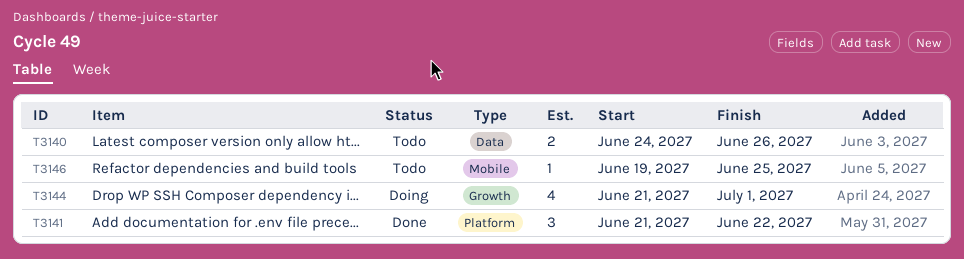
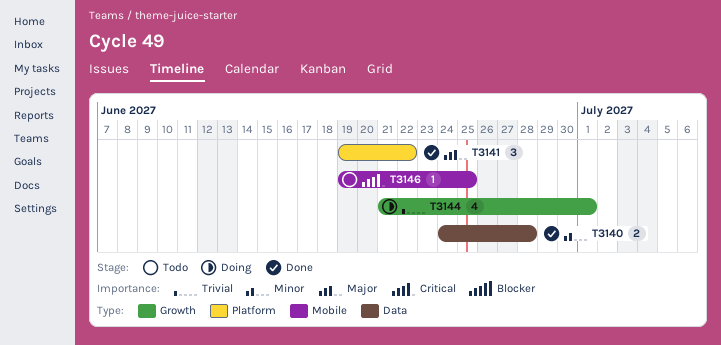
T3140, status: Todo -> Done
T3140, due: Jun 26 -> Jun 28
T3141, start: Jun 21 -> Jun 19

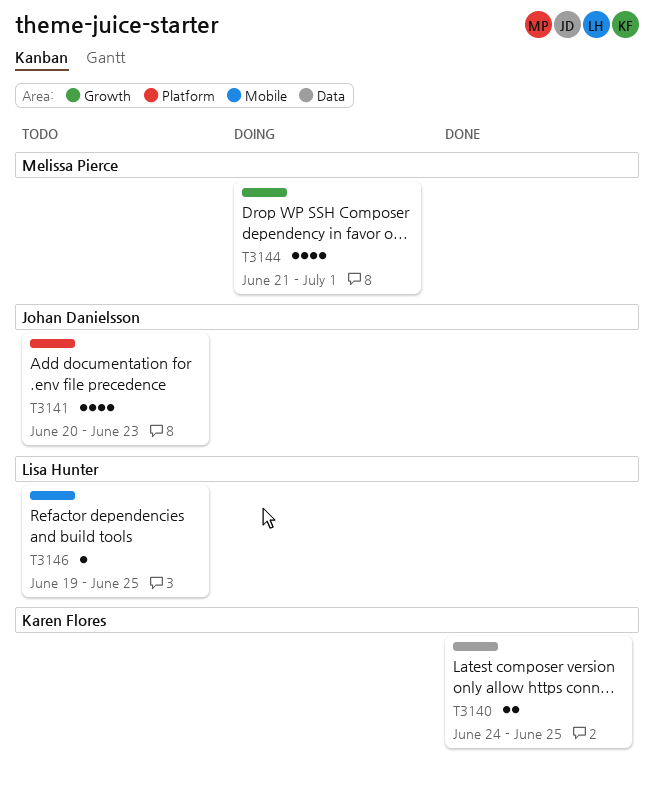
T3140, due: Jun 28 -> Jun 25
T3141, status: Done -> Todo
T3141, estimate: 3 -> 4
T3141, start: Jun 19 -> Jun 20
T3141, due: Jun 22 -> Jun 23

